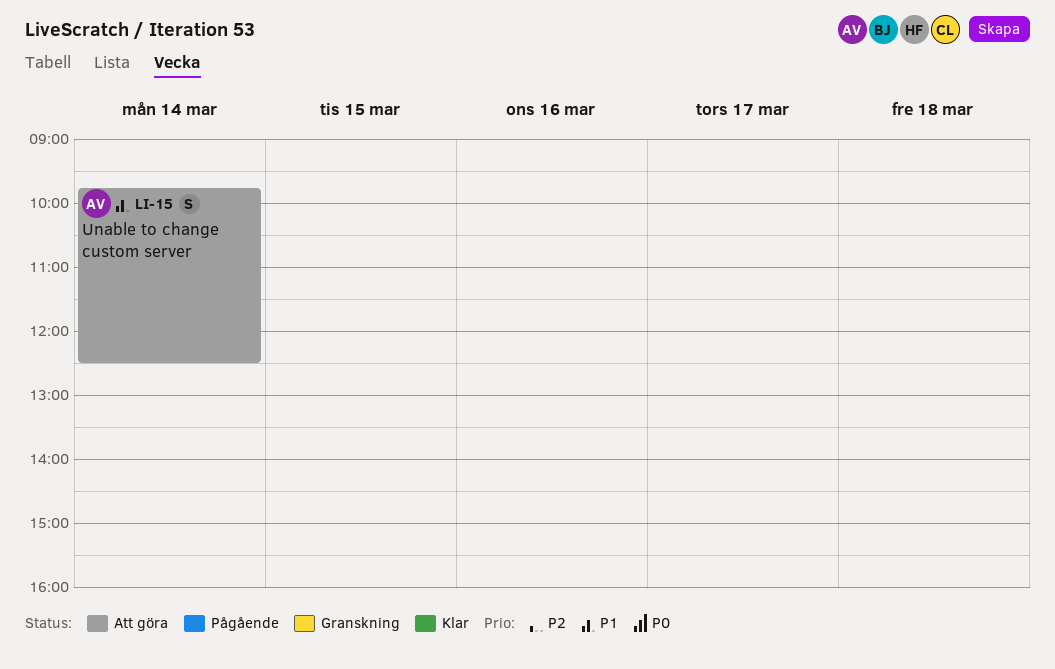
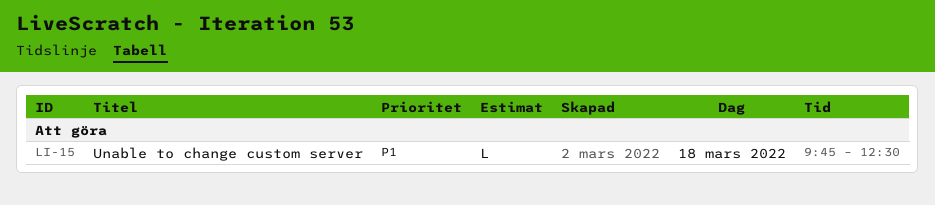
LI-15, estimate: S -> L
LI-15, day: Mar 14 -> Mar 18

